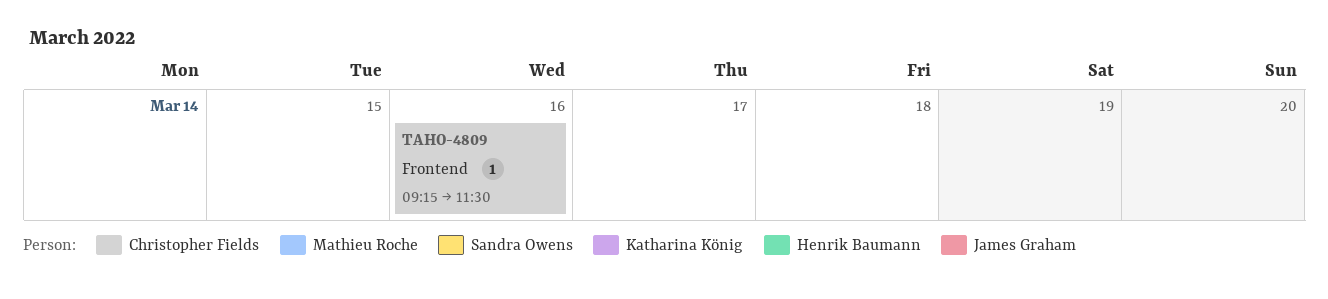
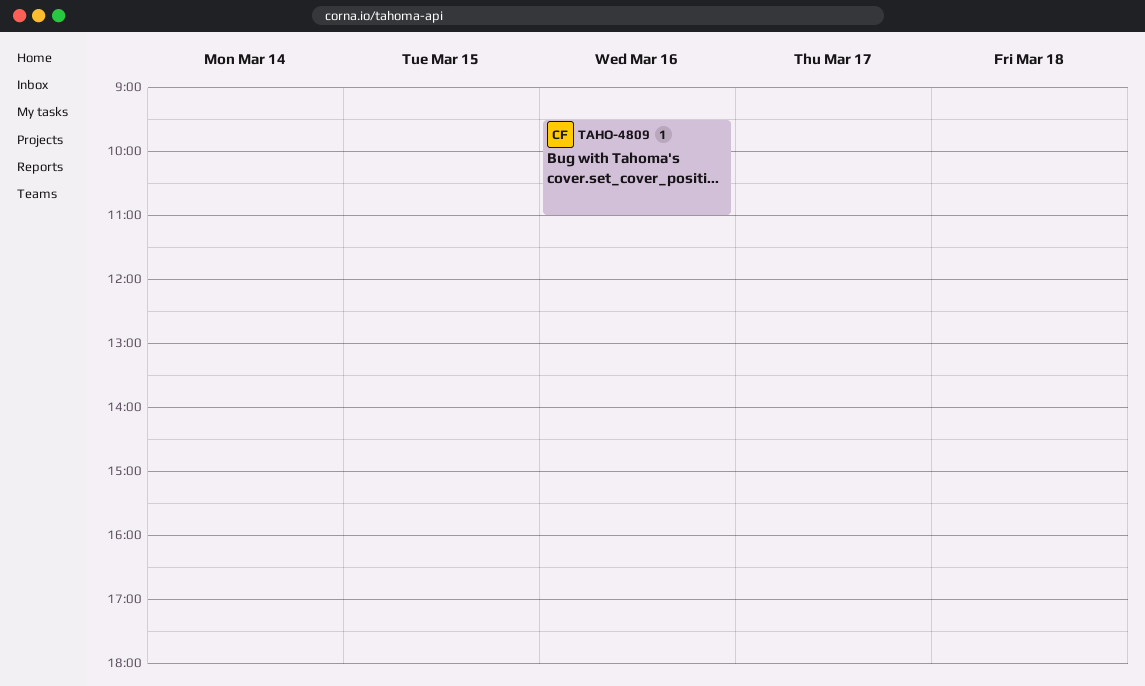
TAHO-4809, begins: 09:15 -> 09:30
TAHO-4809, ends: 11:30 -> 11:00

